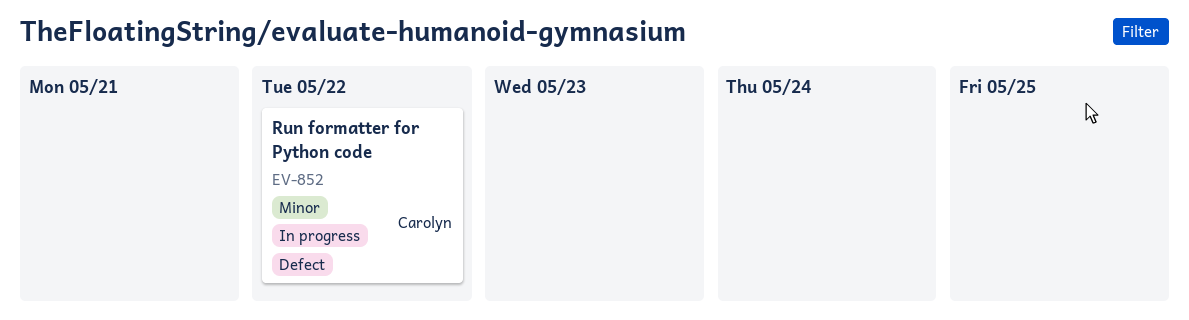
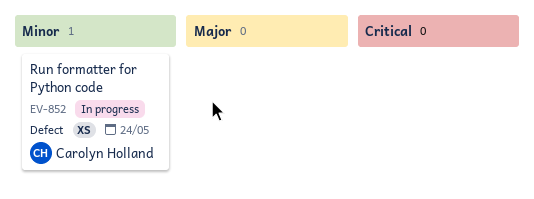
EV-852, due: May 22 -> May 24

